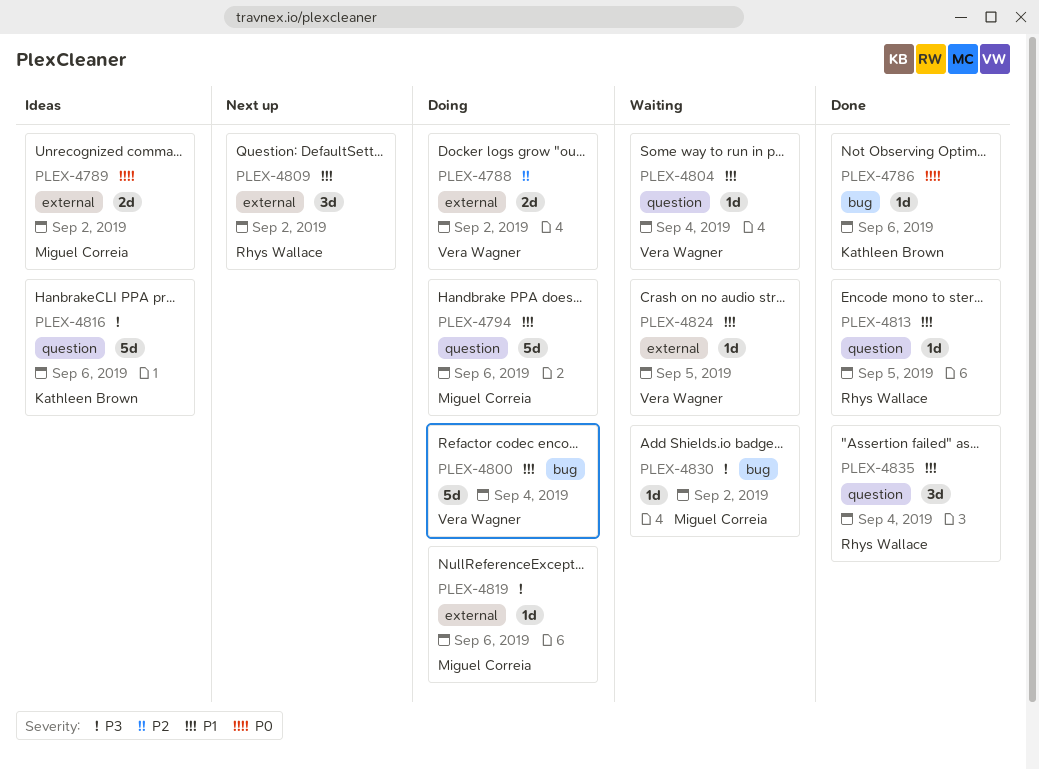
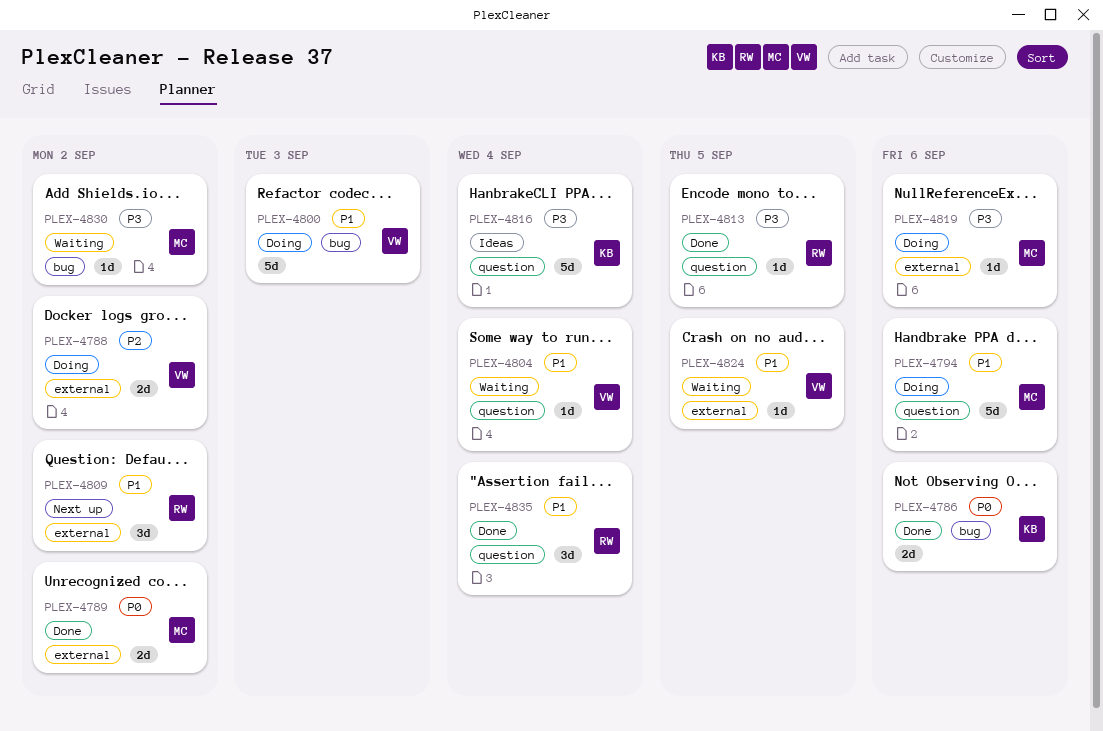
PLEX-4786, estimate: 1d -> 2d
PLEX-4789, status: Ideas -> Done
PLEX-4800, due: Sep 4 -> Sep 3
PLEX-4813, priority: P1 -> P3
PLEX-4816, due: Sep 6 -> Sep 4

